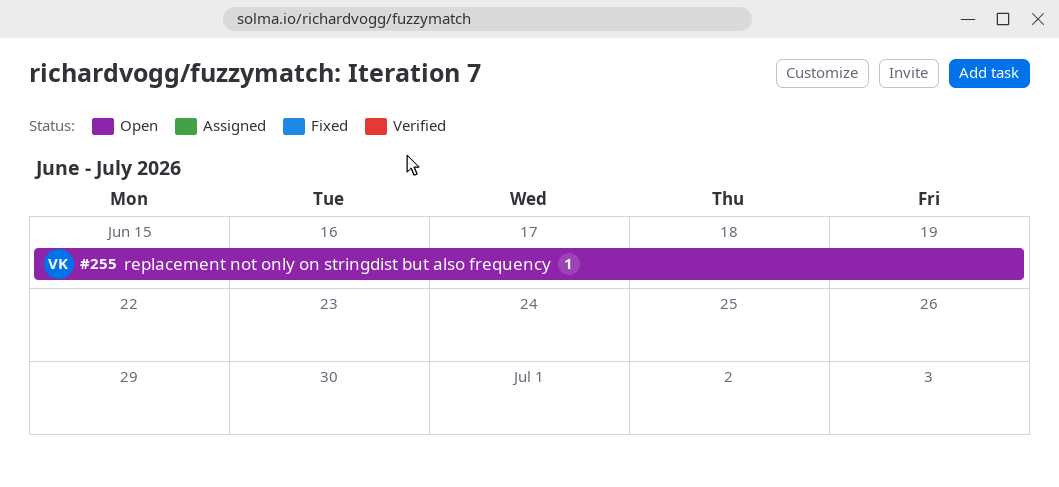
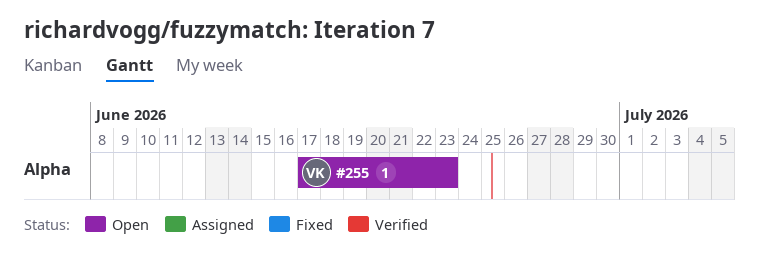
#255, start: Jun 15 -> Jun 17
#255, due: Jun 19 -> Jun 23

